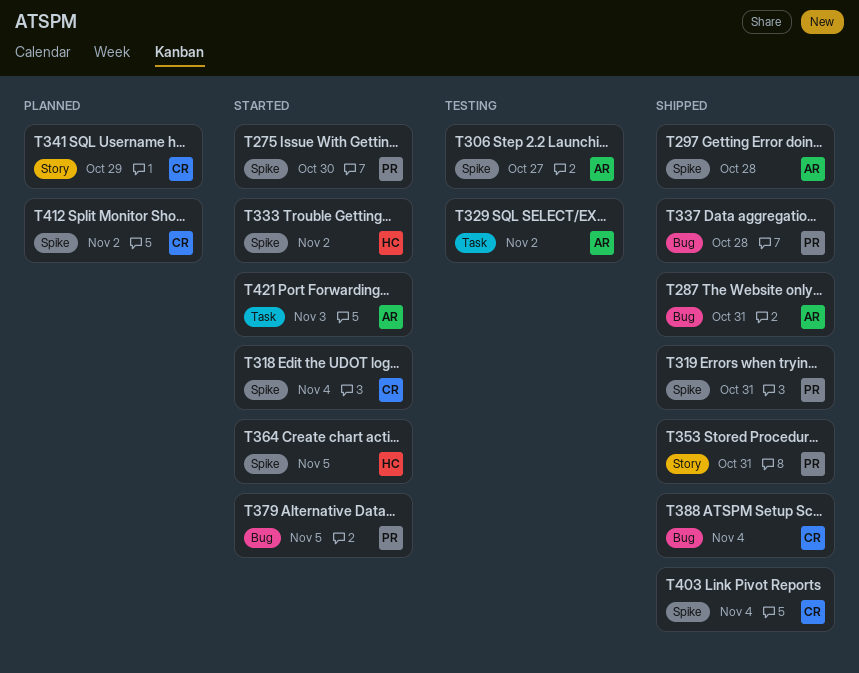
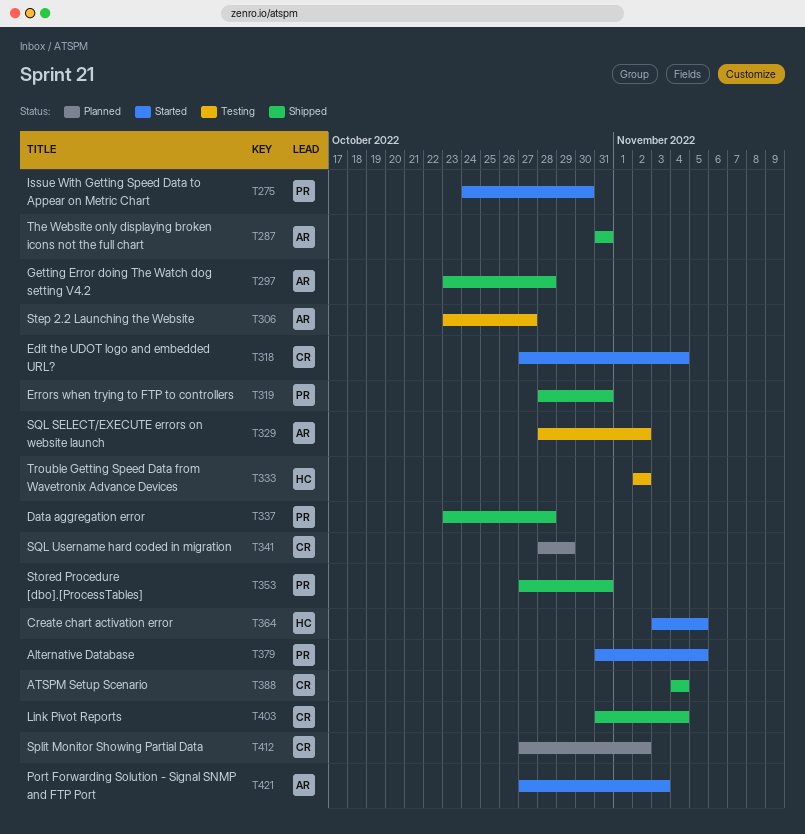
T333, status: Started -> Testing

